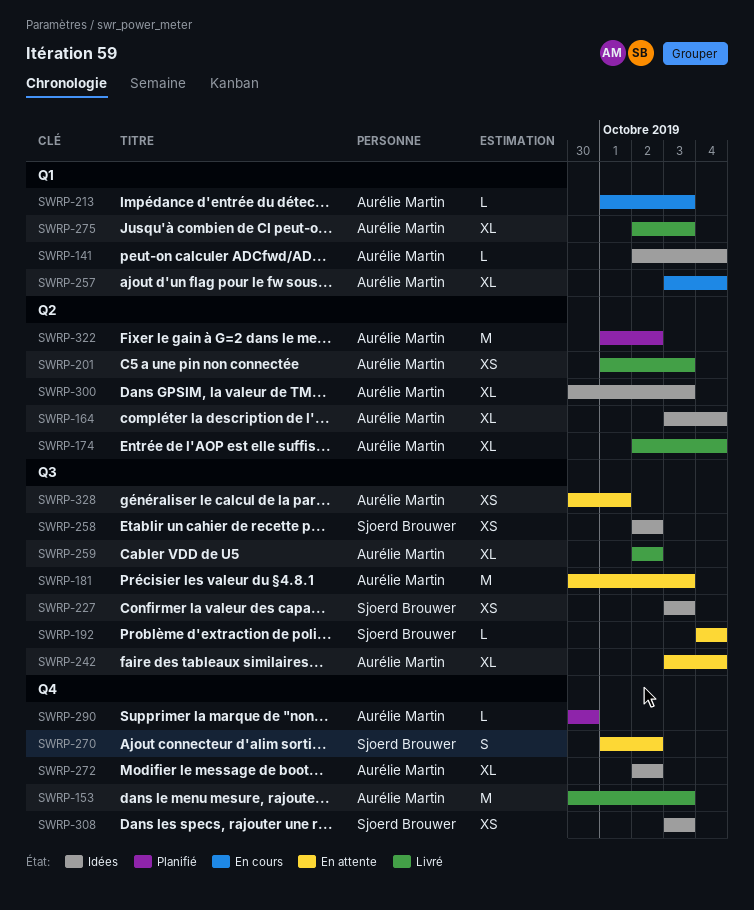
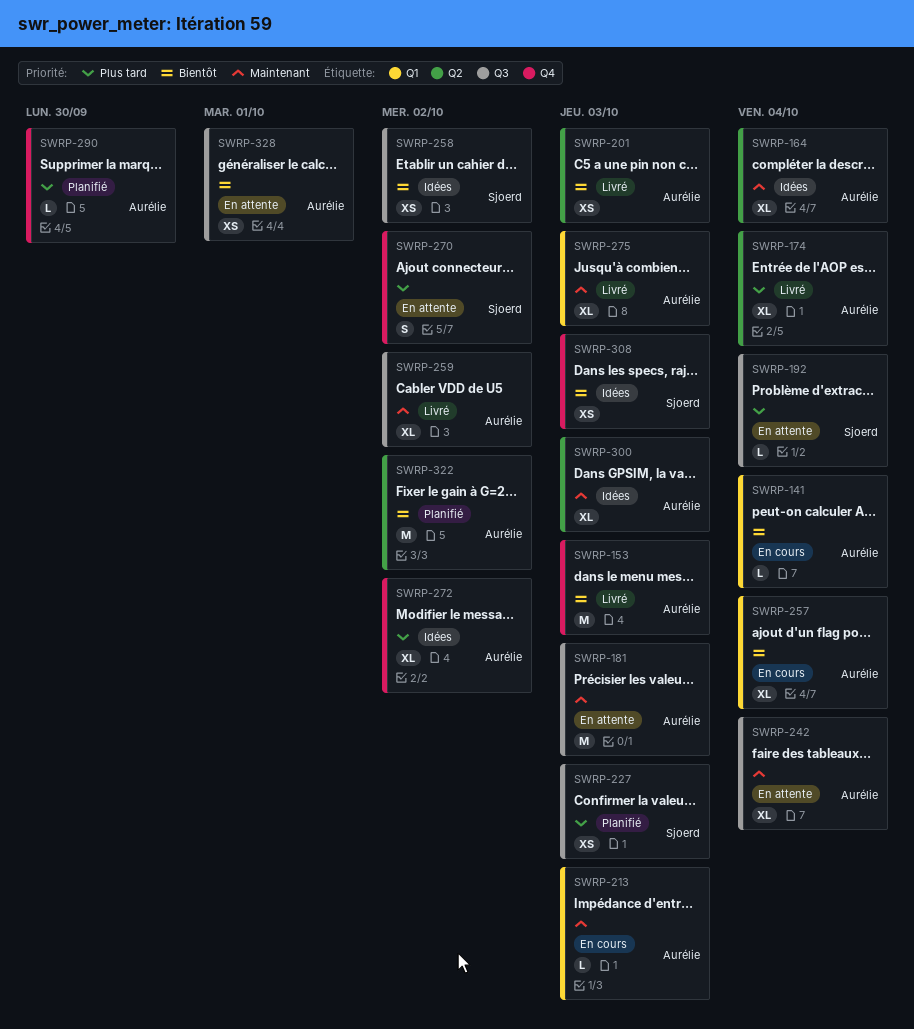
SWRP-141, status: Idées -> En cours
SWRP-227, status: Idées -> Planifié

